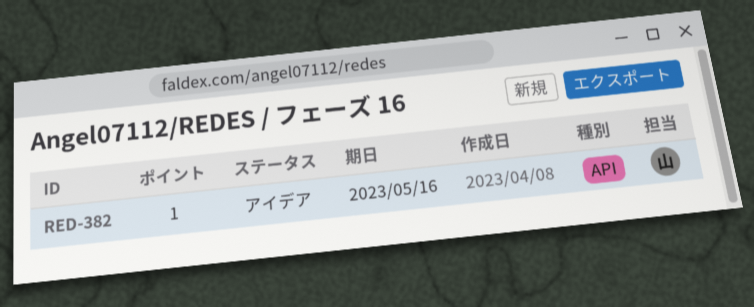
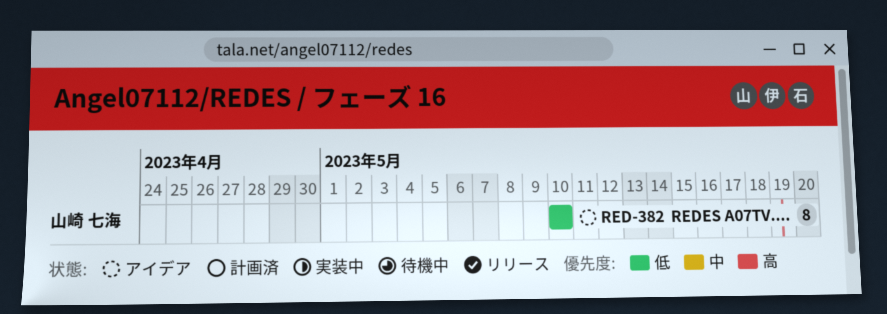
RED-382, estimate: 1 -> 8
RED-382, due: May 16 -> May 10

